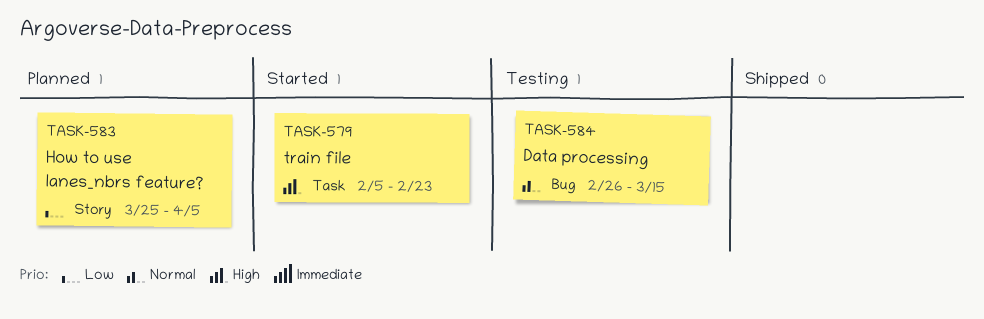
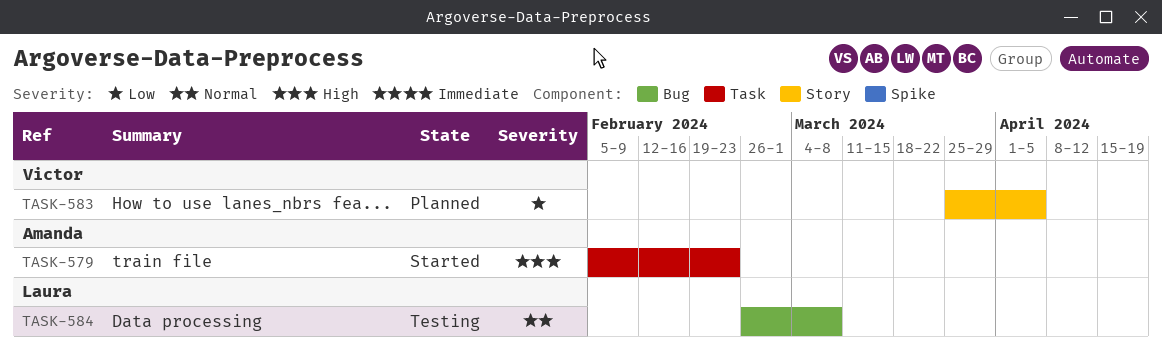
TASK-584, due: Mar 15 -> Mar 8

